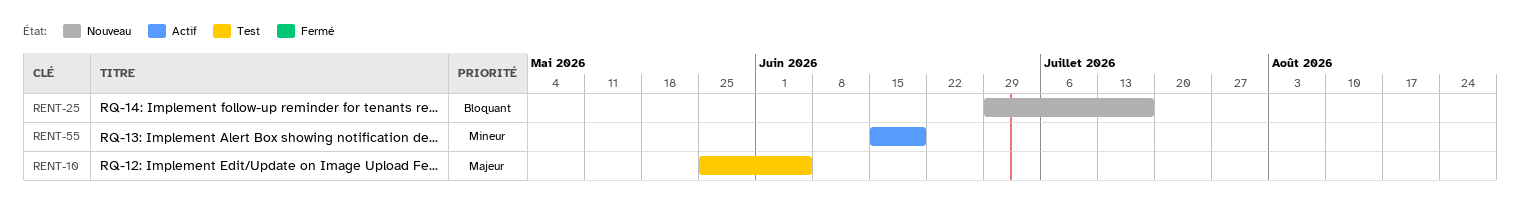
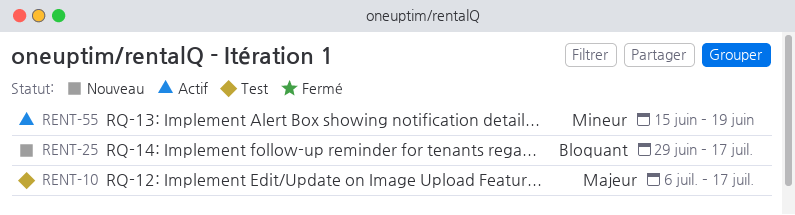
RENT-10, start: May 25 -> Jul 6
RENT-10, due: Jun 5 -> Jul 17

